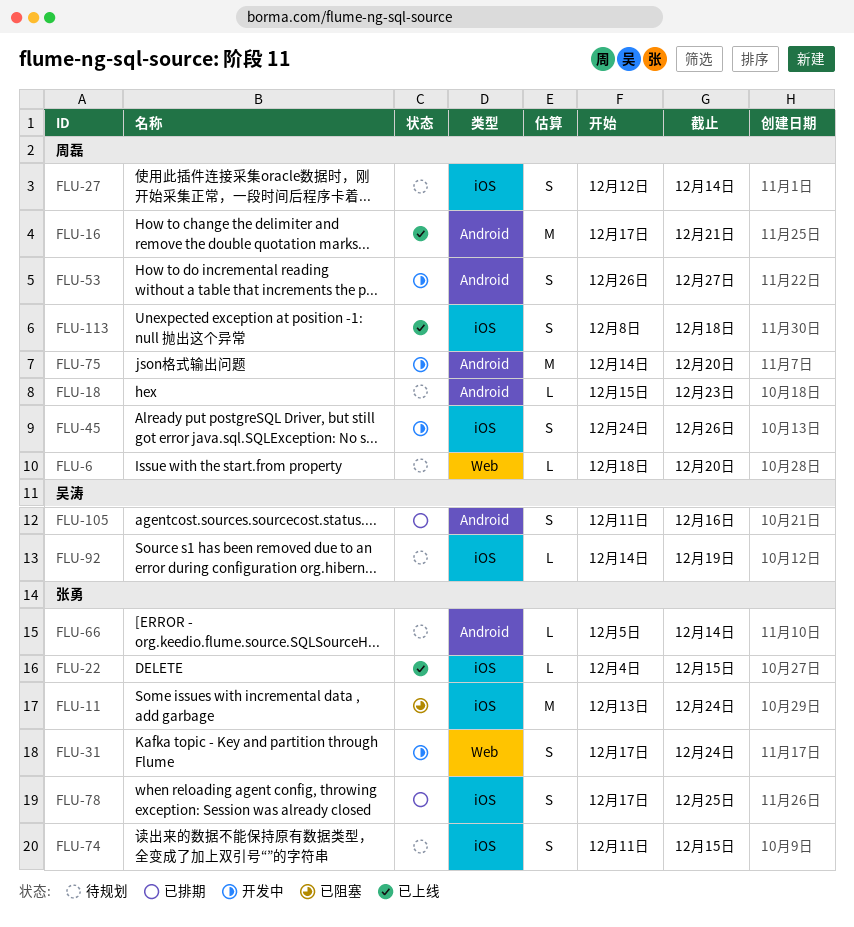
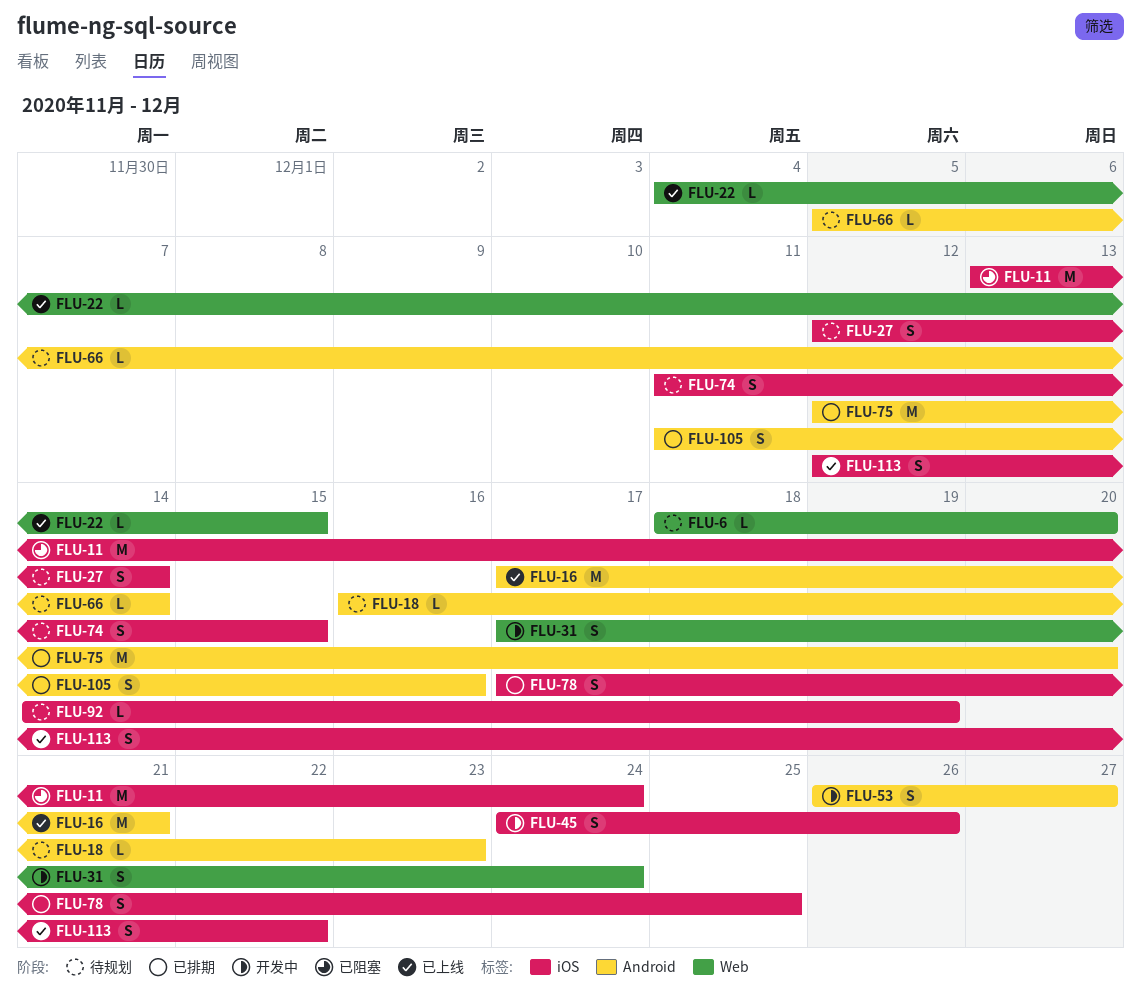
FLU-18, start: Dec 15 -> Dec 16
FLU-22, label: iOS -> Web
FLU-75, status: 开发中 -> 已排期
FLU-75, start: Dec 14 -> Dec 12
FLU-113, start: Dec 8 -> Dec 12
FLU-113, due: Dec 18 -> Dec 22

